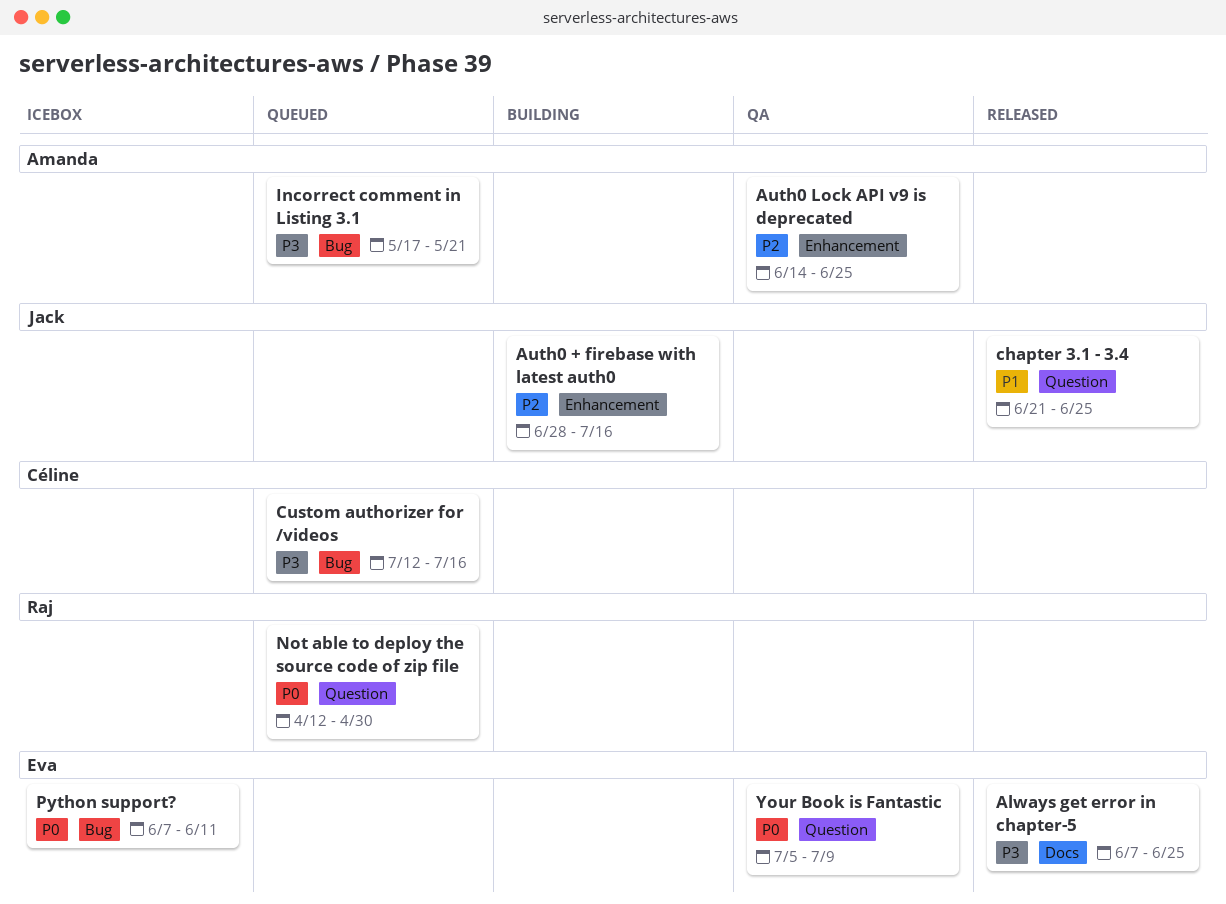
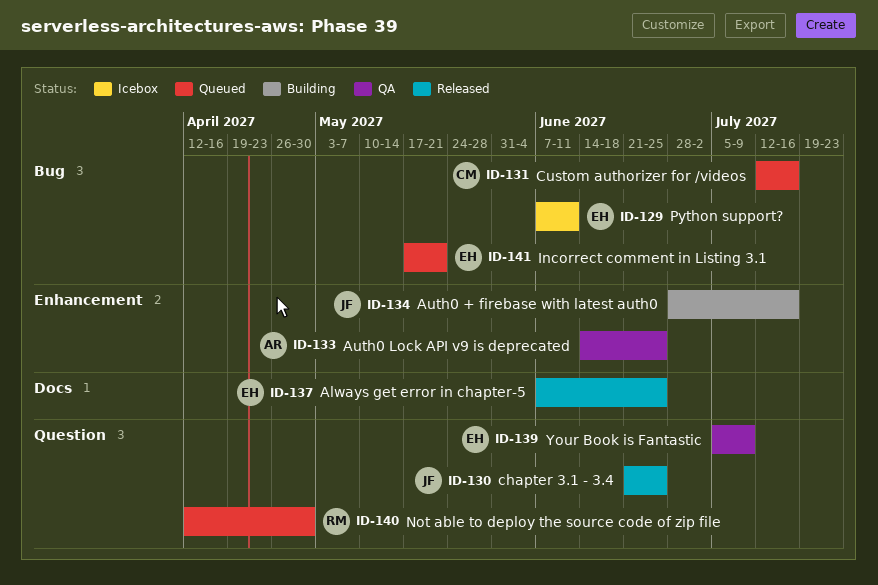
Incorrect comment in Listing 3.1, owner: Amanda -> Eva

